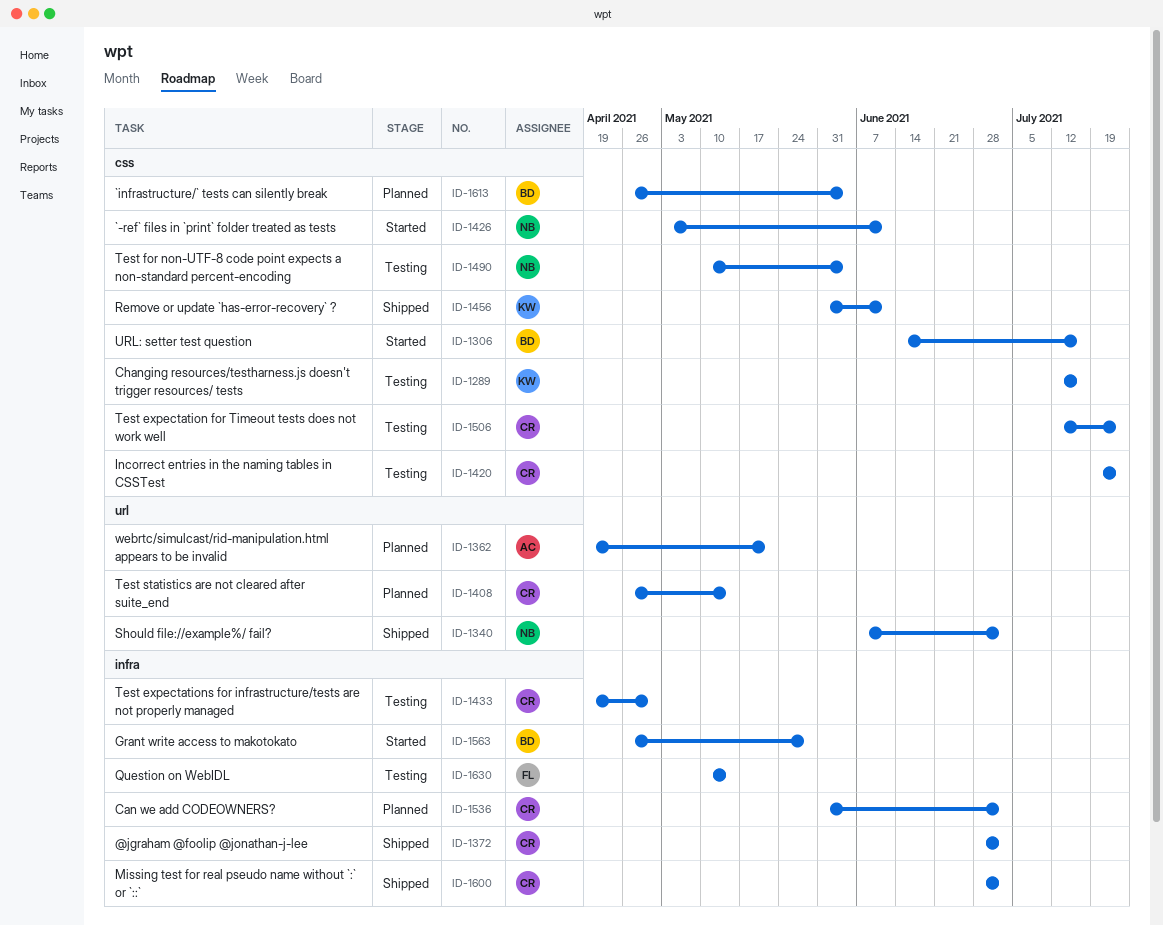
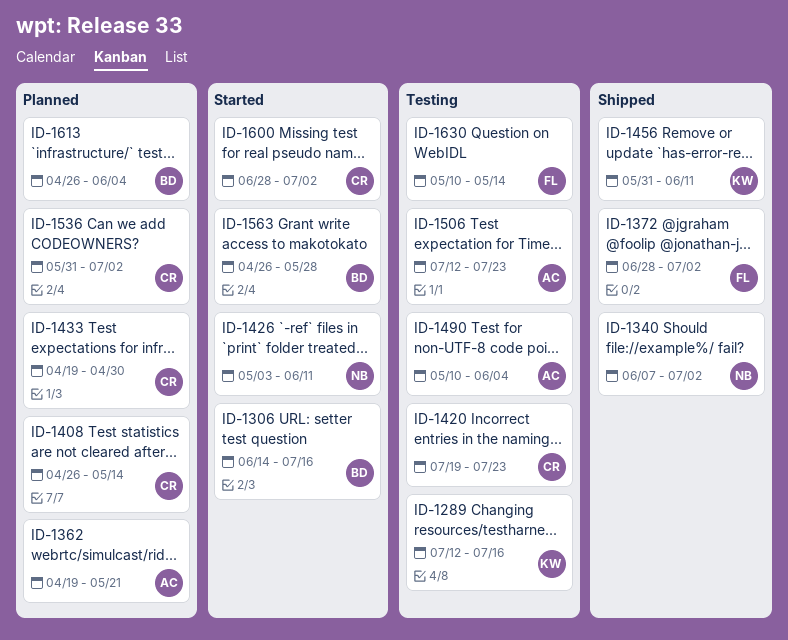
ID-1372, owner: CR -> FL
ID-1433, status: Testing -> Planned
ID-1490, owner: NB -> AC
ID-1506, owner: CR -> AC
ID-1600, status: Shipped -> Started

